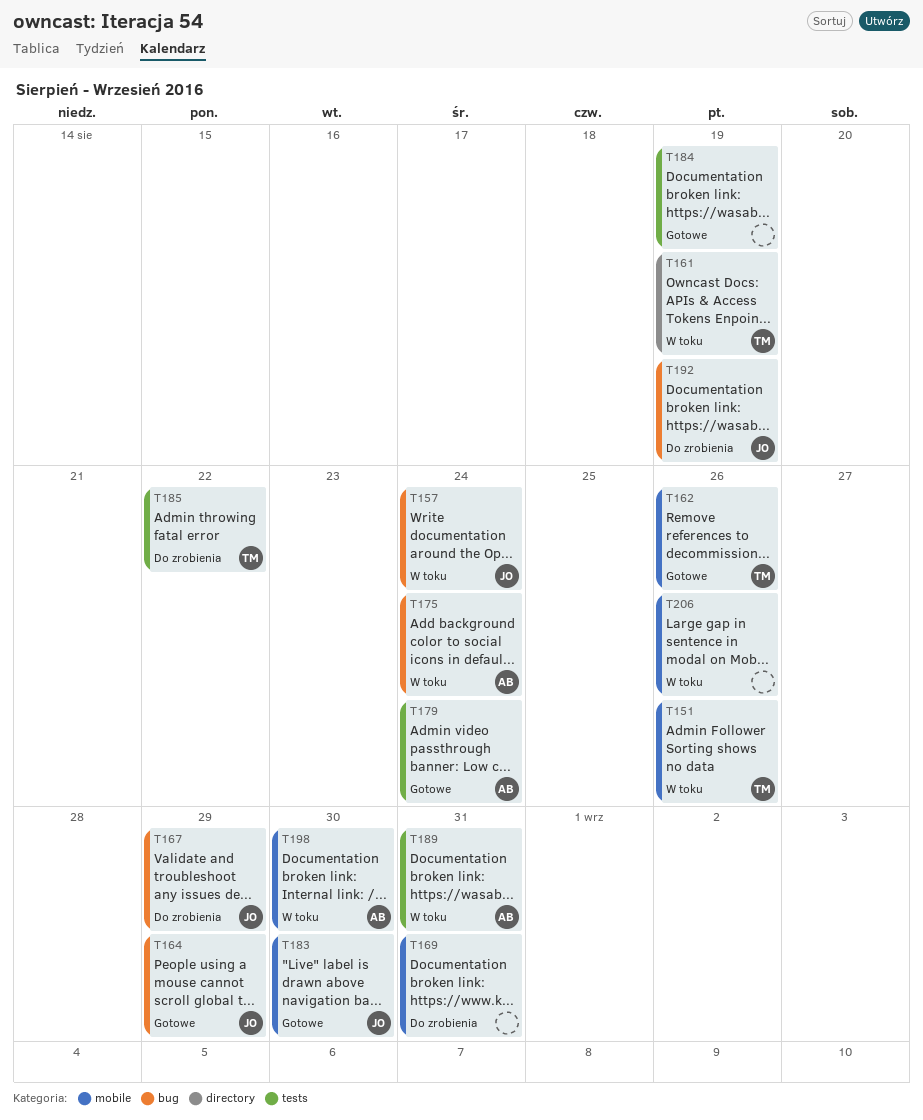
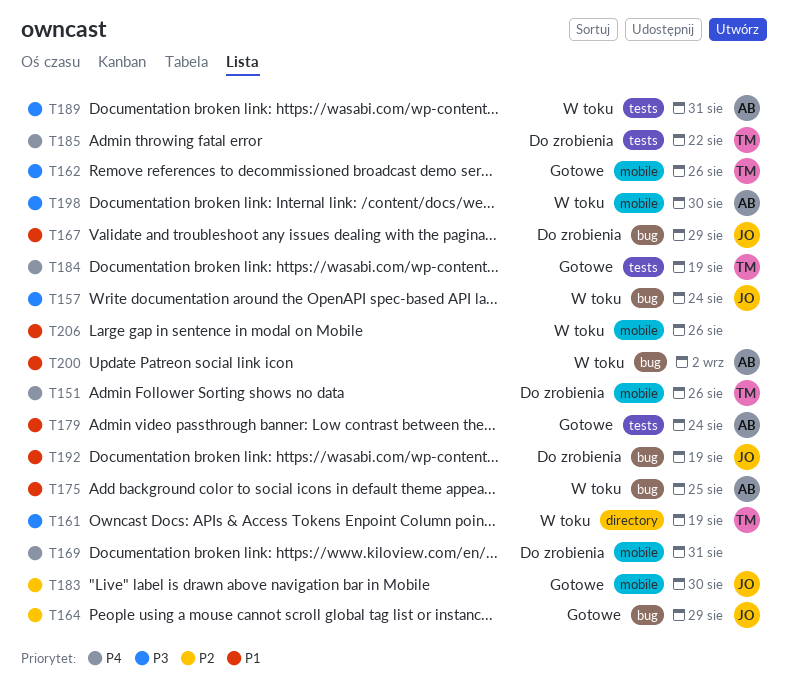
T151, status: W toku -> Do zrobienia
T175, due: Aug 24 -> Aug 25
T184, owner: none -> TM
T200: none -> present

